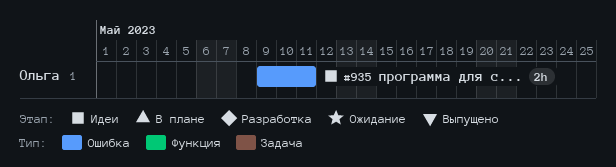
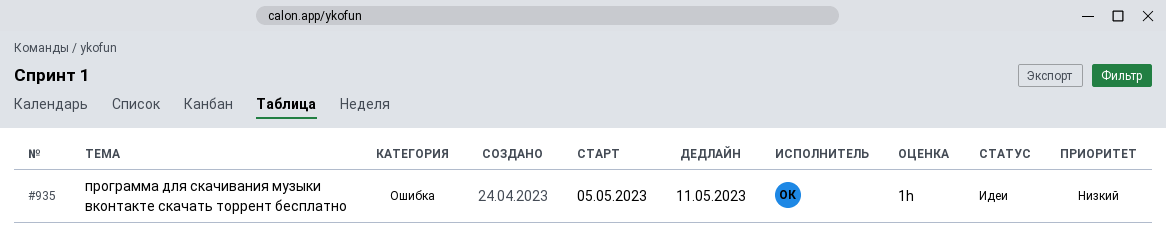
#935, estimate: 2h -> 1h
#935, start: May 9 -> May 5

